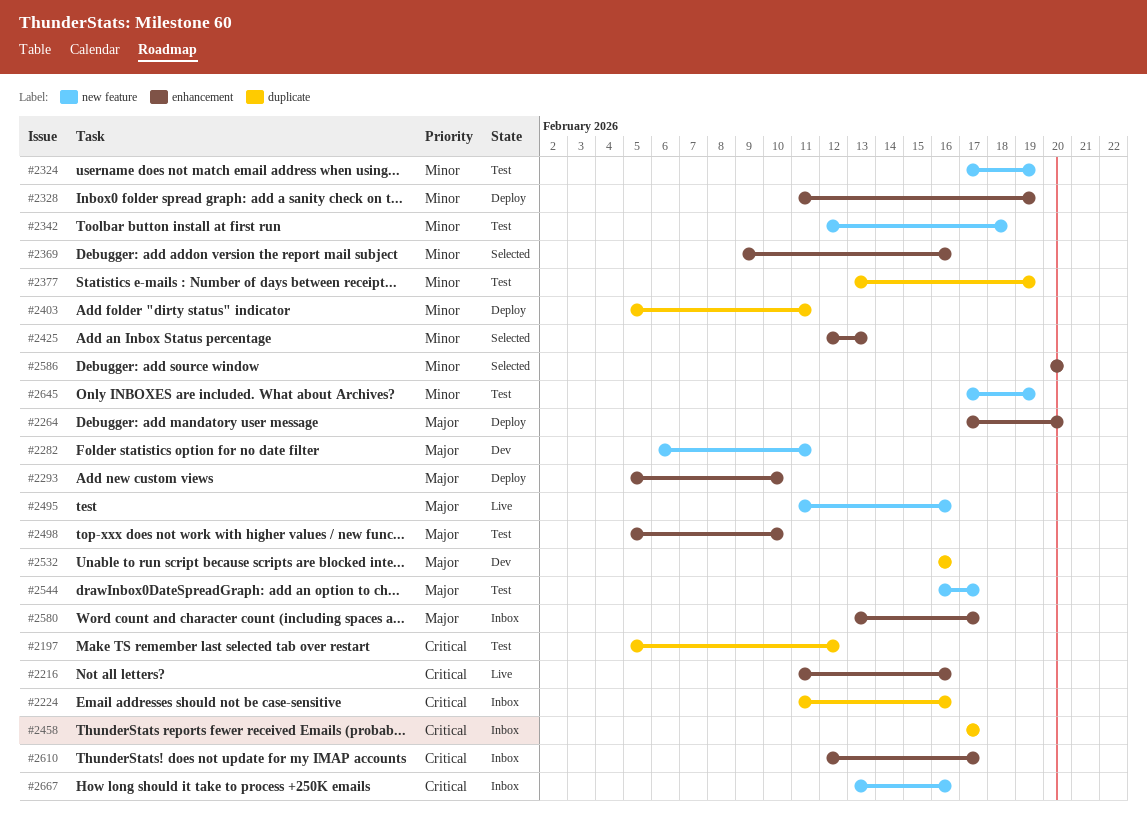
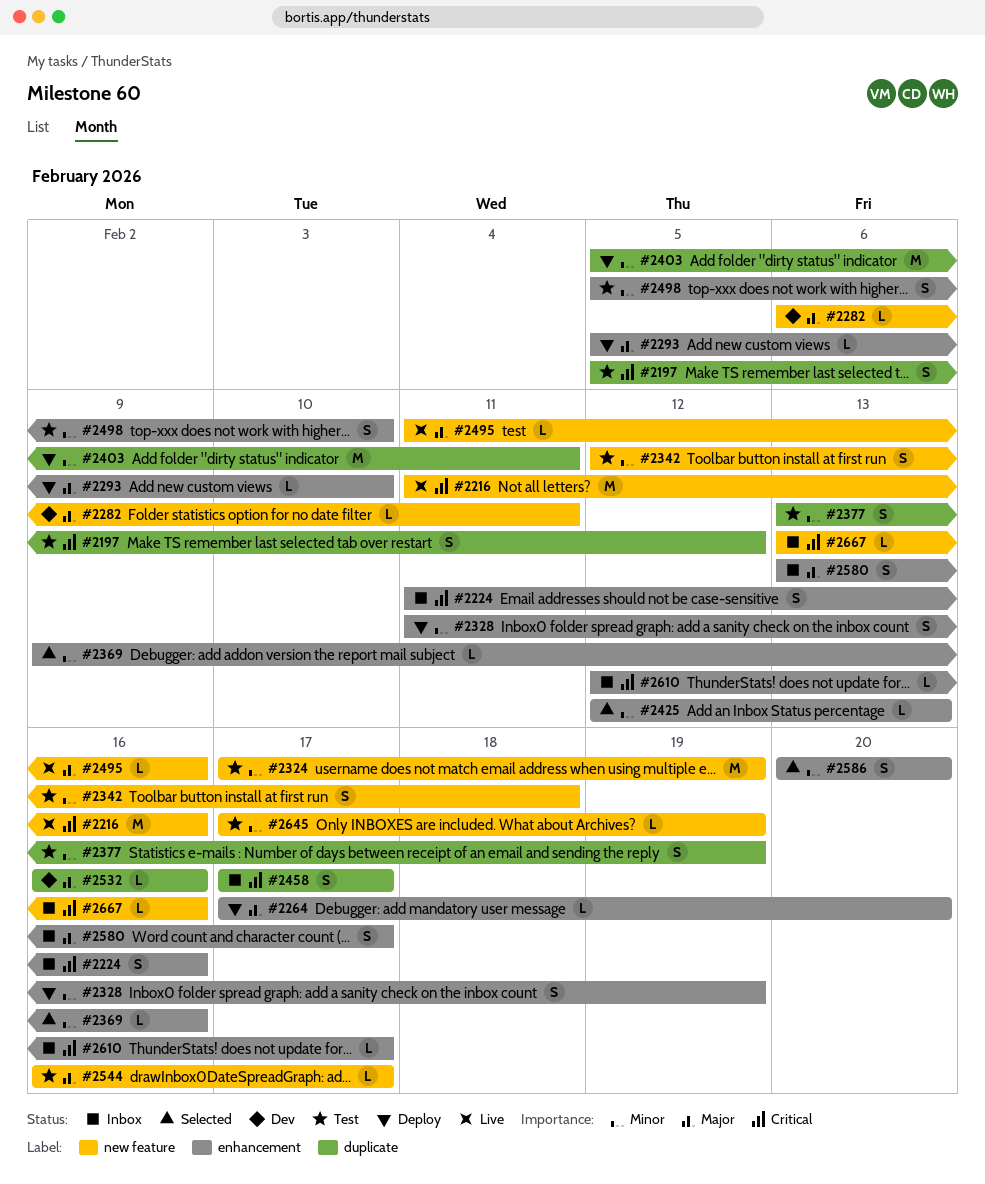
#2216, label: enhancement -> new feature
#2224, label: duplicate -> enhancement
#2498, priority: Major -> Minor

